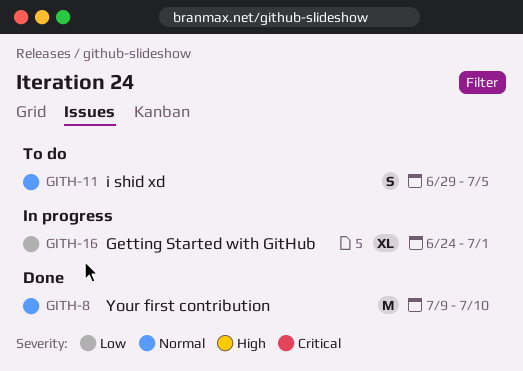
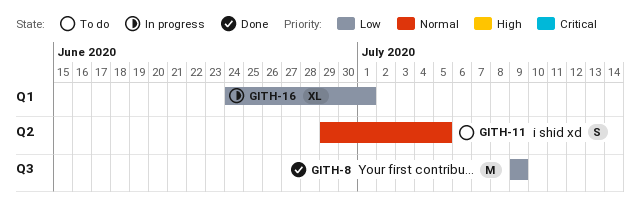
GITH-8, priority: Normal -> Low
GITH-8, due: Jul 10 -> Jul 9

